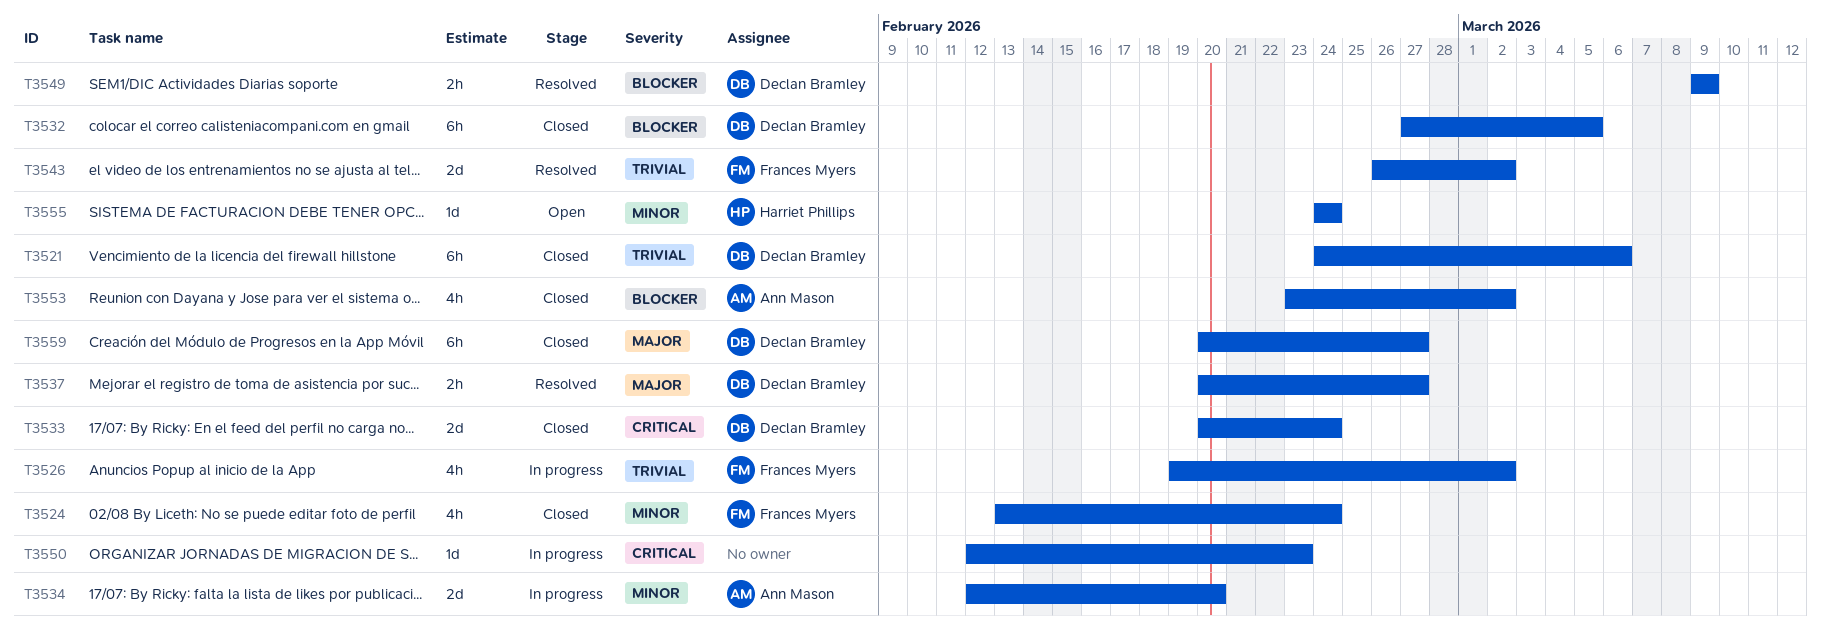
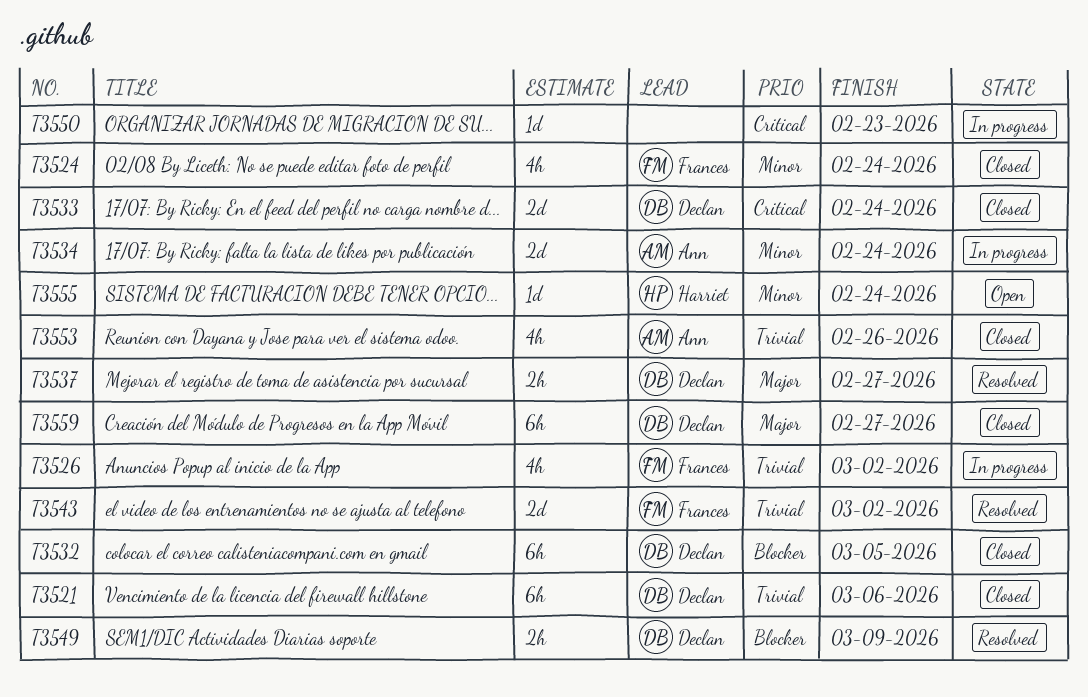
T3534, due: Feb 20 -> Feb 24
T3553, priority: Blocker -> Trivial
T3553, due: Mar 2 -> Feb 26

